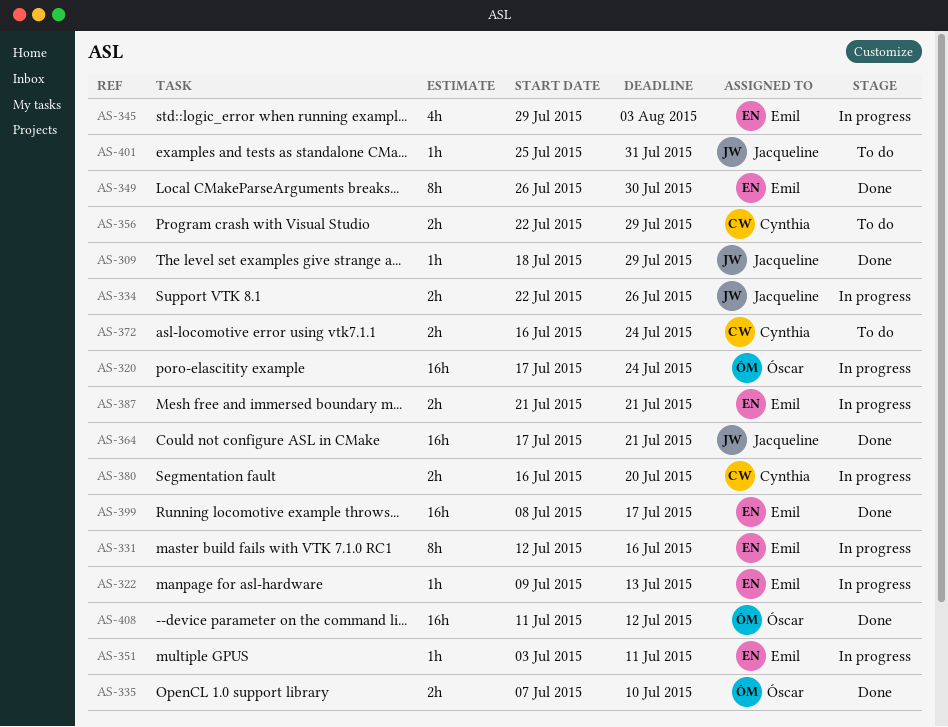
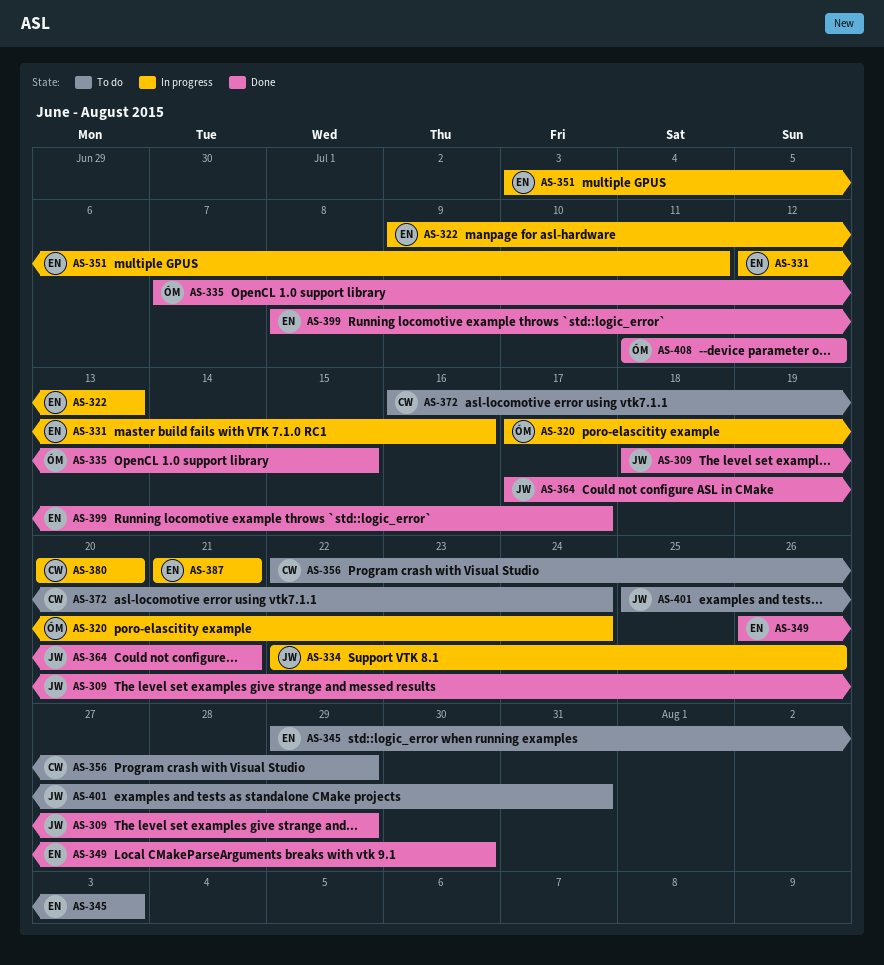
AS-335, due: Jul 10 -> Jul 15
AS-345, status: In progress -> To do
AS-380, start: Jul 16 -> Jul 20

